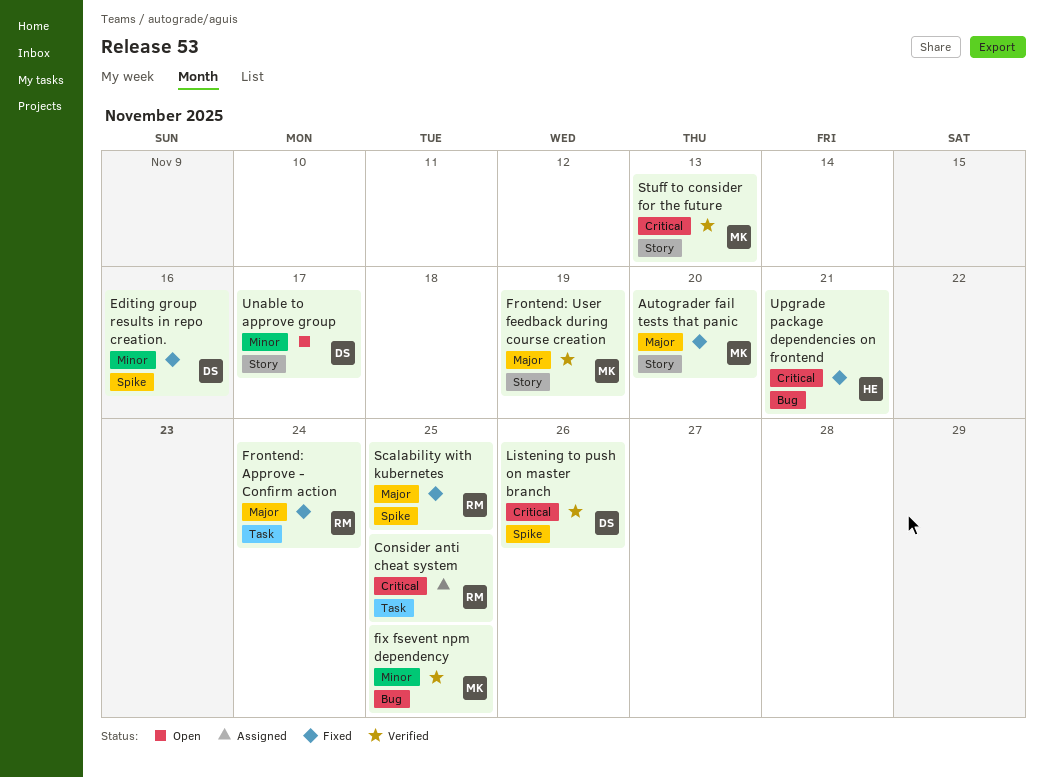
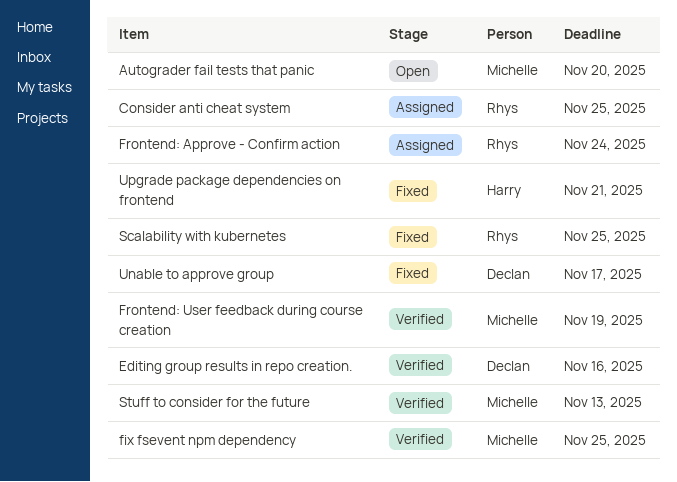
Autograder fail tests that panic, status: Fixed -> Open
Editing group results in repo creation., status: Fixed -> Verified
Frontend: Approve - Confirm action, status: Fixed -> Assigned
Listening to push on master branch: present -> none
Unable to approve group, status: Open -> Fixed

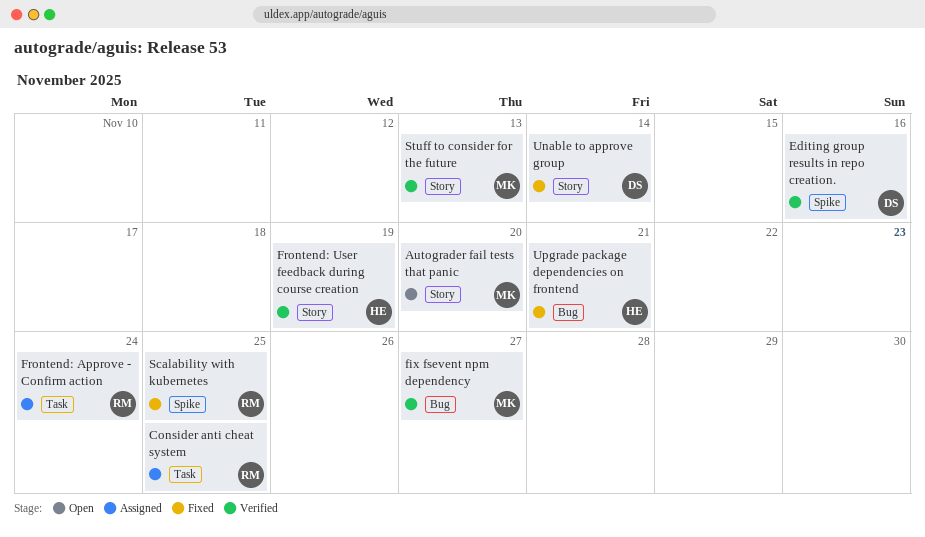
fix fsevent npm dependency, due: Nov 25 -> Nov 27
Frontend: User feedback during course creation, owner: Michelle -> Harry
Unable to approve group, due: Nov 17 -> Nov 14

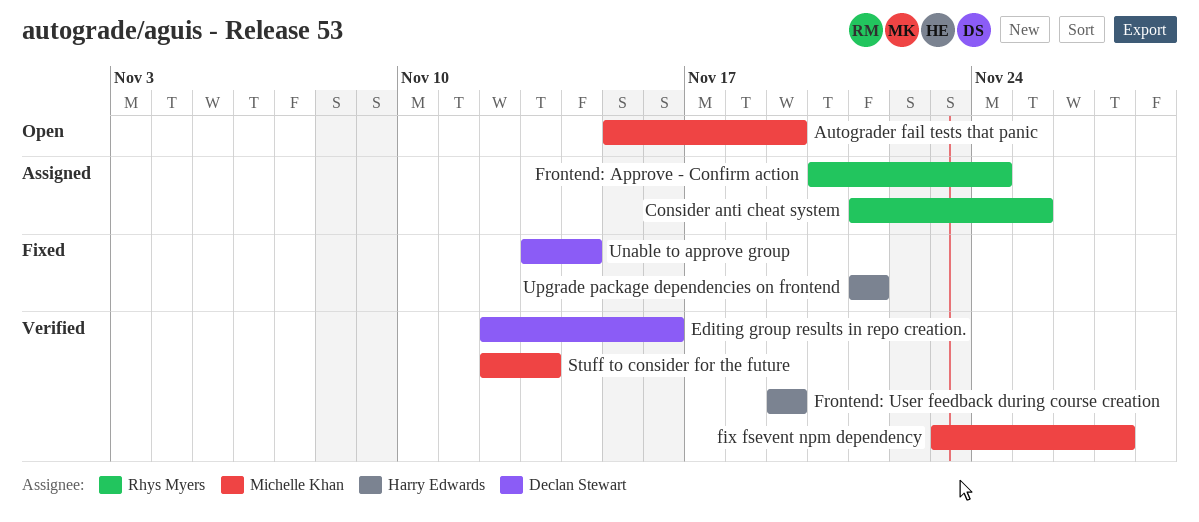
Autograder fail tests that panic, due: Nov 20 -> Nov 19
Scalability with kubernetes: present -> none

